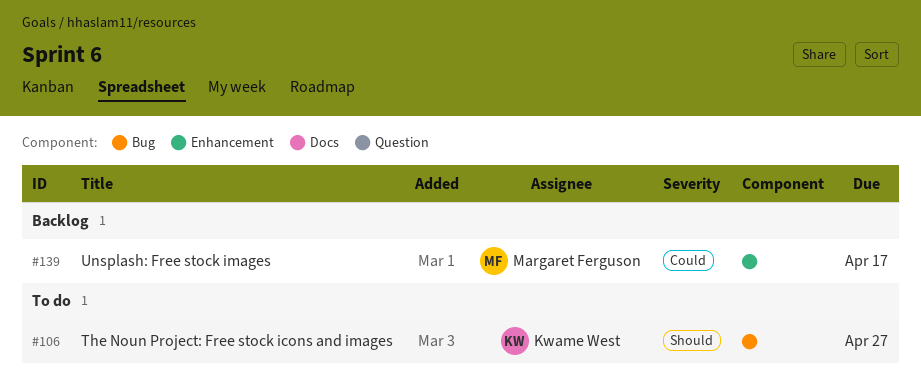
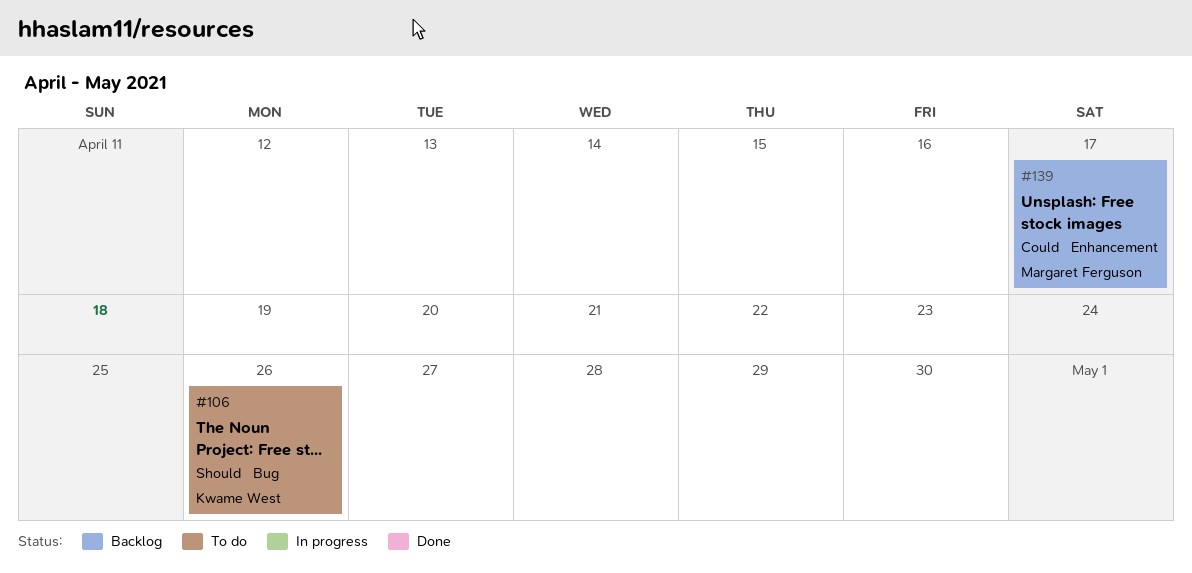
#106, due: Apr 27 -> Apr 26

